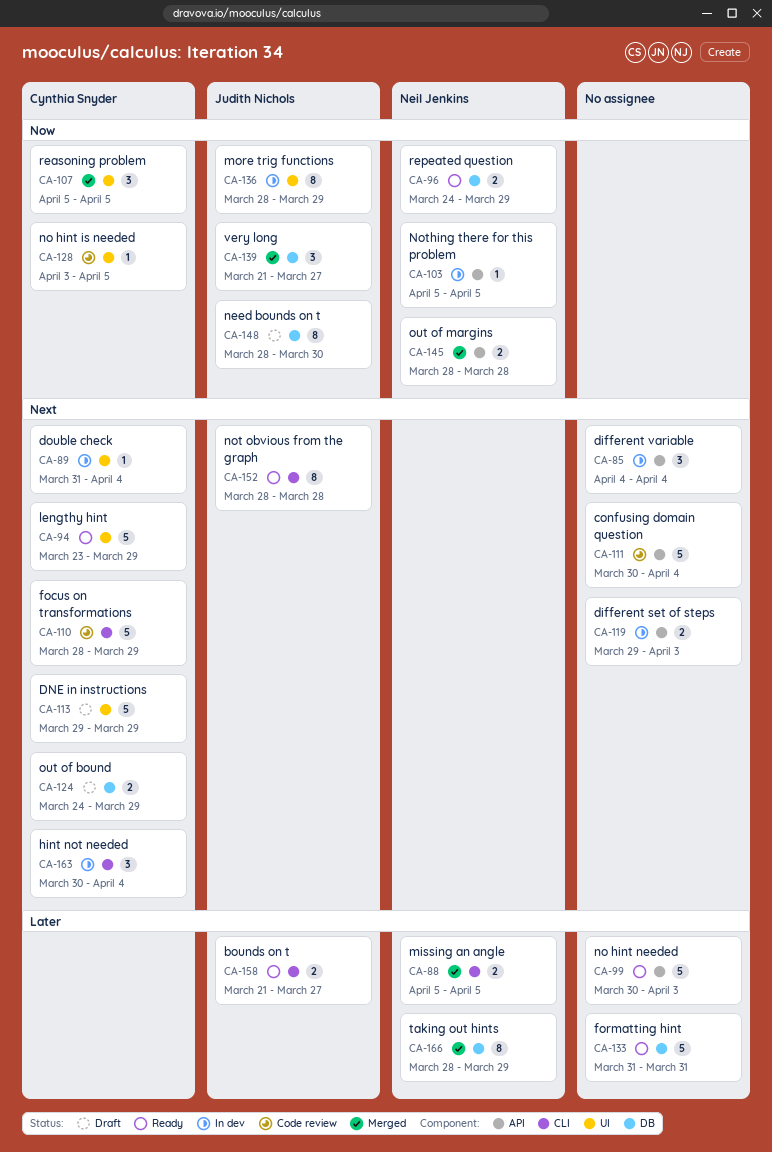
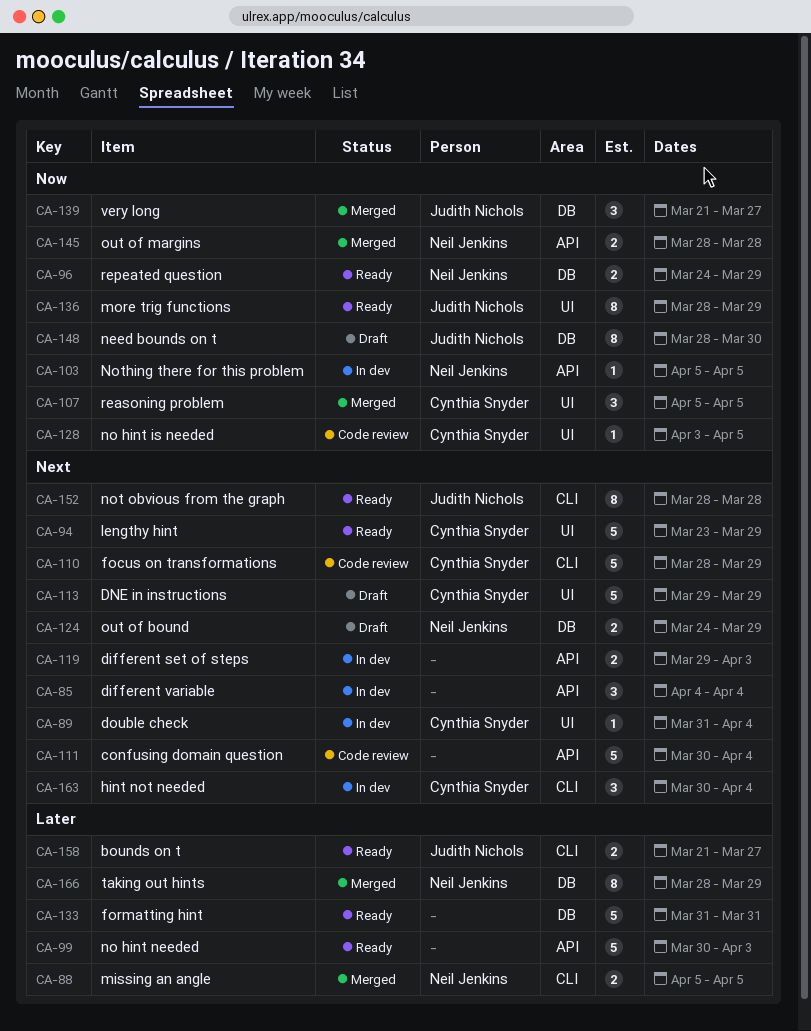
CA-124, owner: Cynthia Snyder -> Neil Jenkins
CA-136, status: In dev -> Ready

